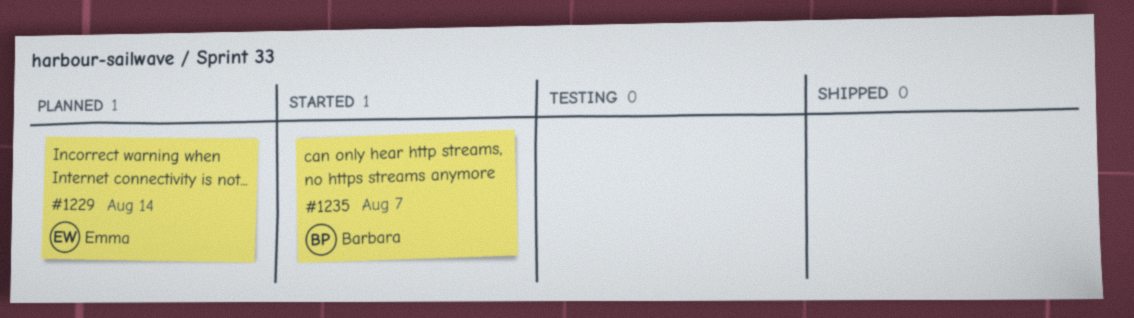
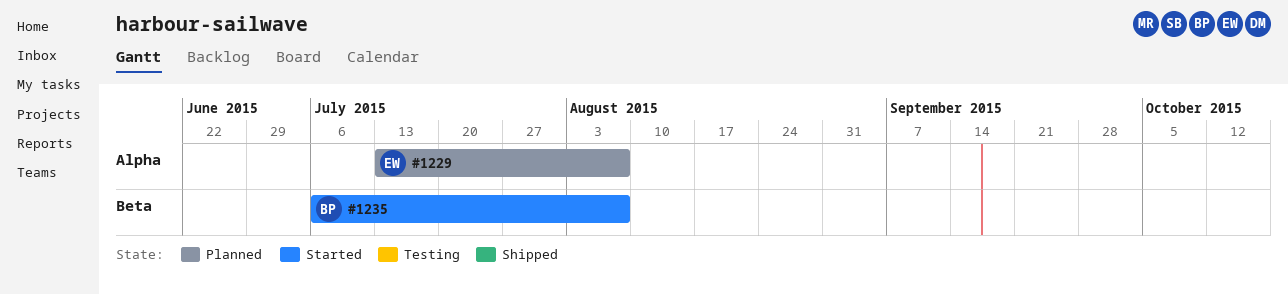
#1229, due: Aug 14 -> Aug 7

